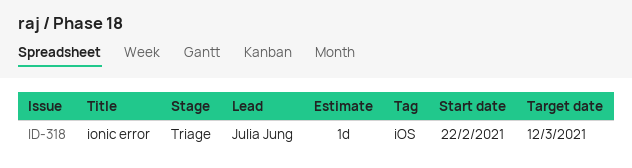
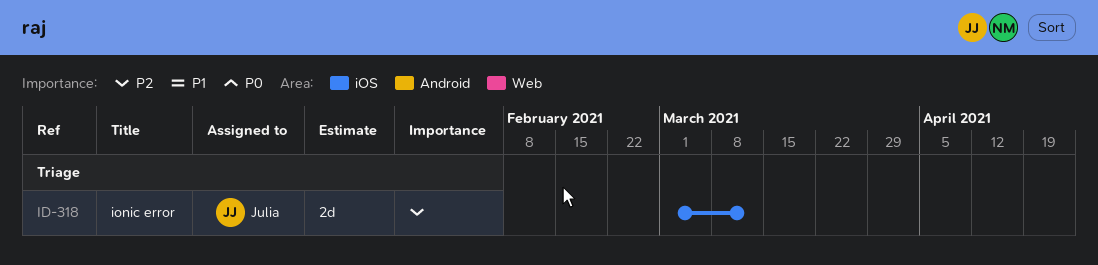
ID-318, estimate: 1d -> 2d
ID-318, start: Feb 22 -> Mar 1

